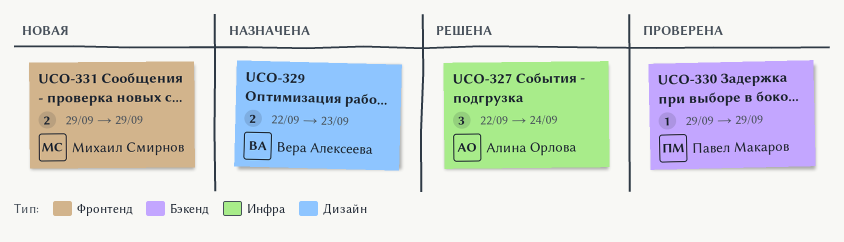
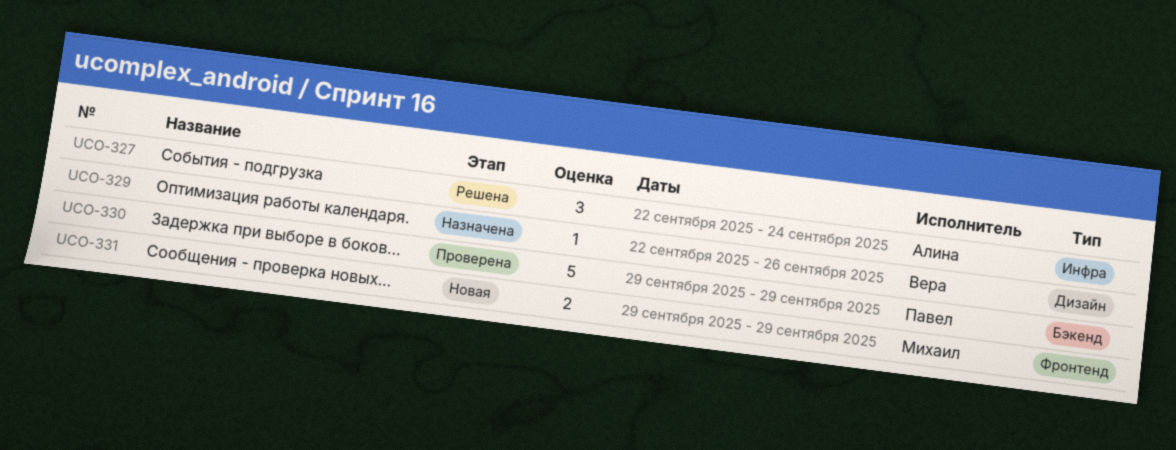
UCO-329, estimate: 2 -> 1
UCO-329, due: Sep 23 -> Sep 26
UCO-330, estimate: 1 -> 5

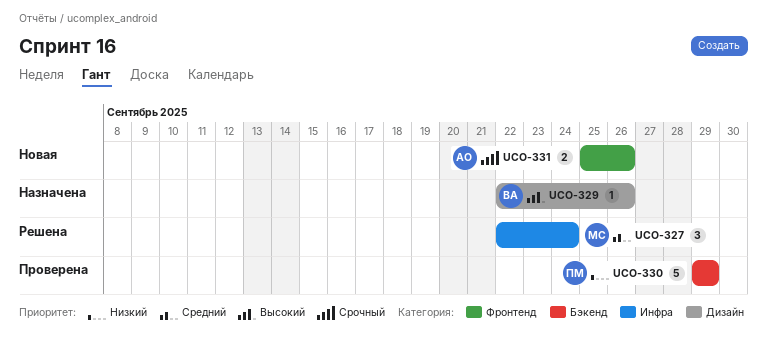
UCO-327, owner: Алина -> Михаил
UCO-331, owner: Михаил -> Алина
UCO-331, start: Sep 29 -> Sep 25
UCO-331, due: Sep 29 -> Sep 26

